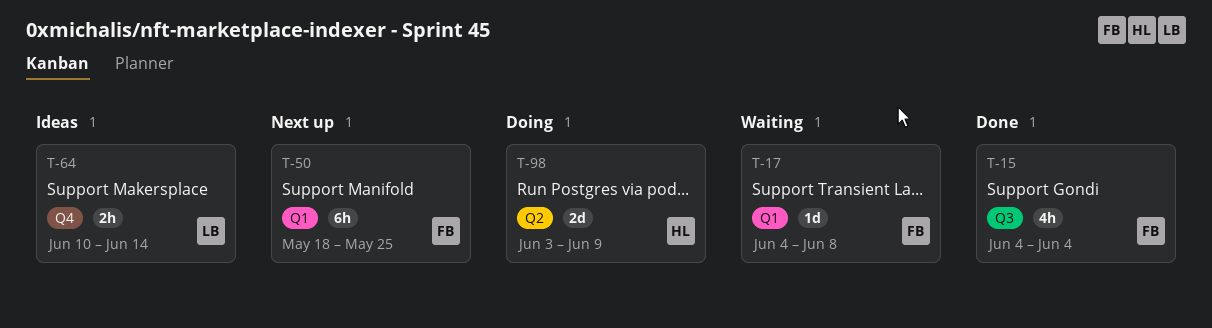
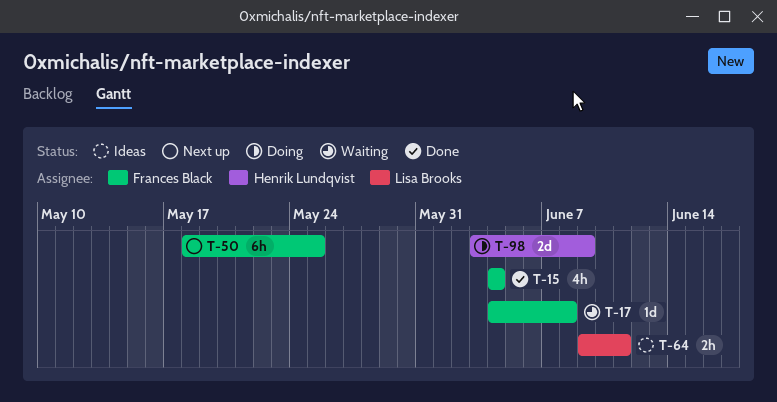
T-64, start: Jun 10 -> Jun 9
T-64, due: Jun 14 -> Jun 11

